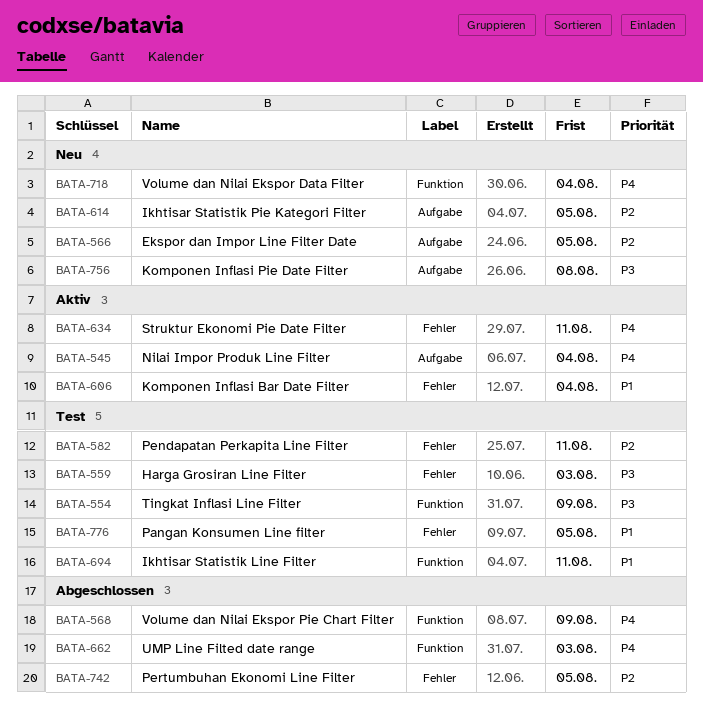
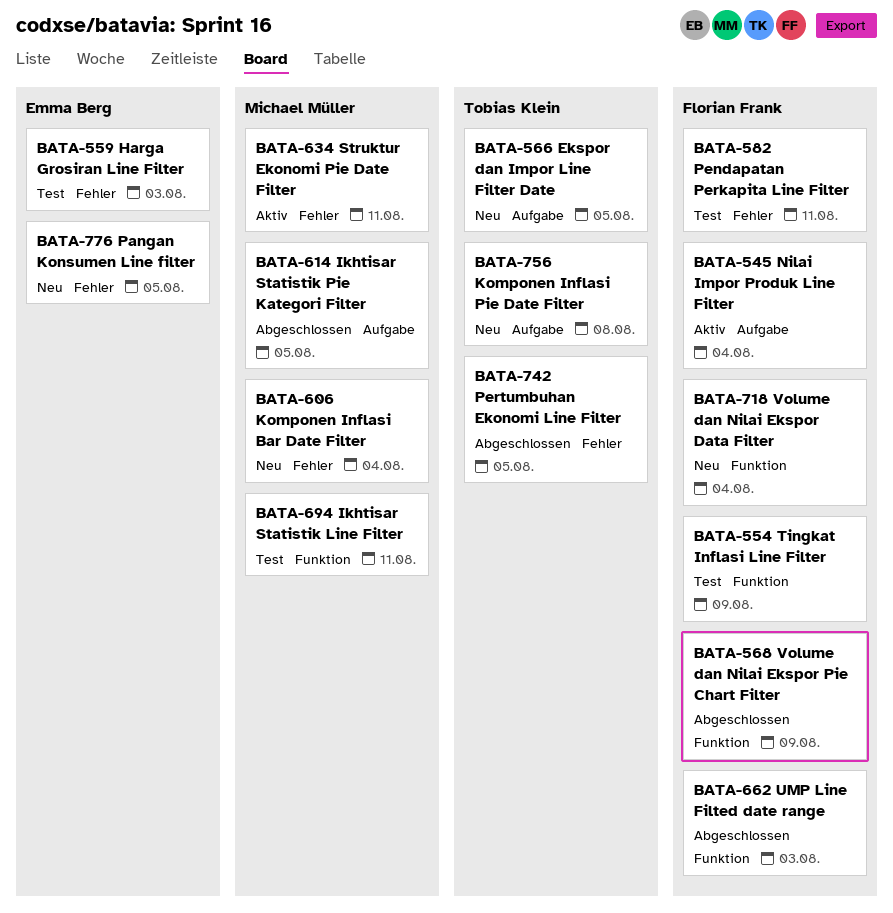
BATA-606, status: Aktiv -> Neu
BATA-614, status: Neu -> Abgeschlossen
BATA-776, status: Test -> Neu

